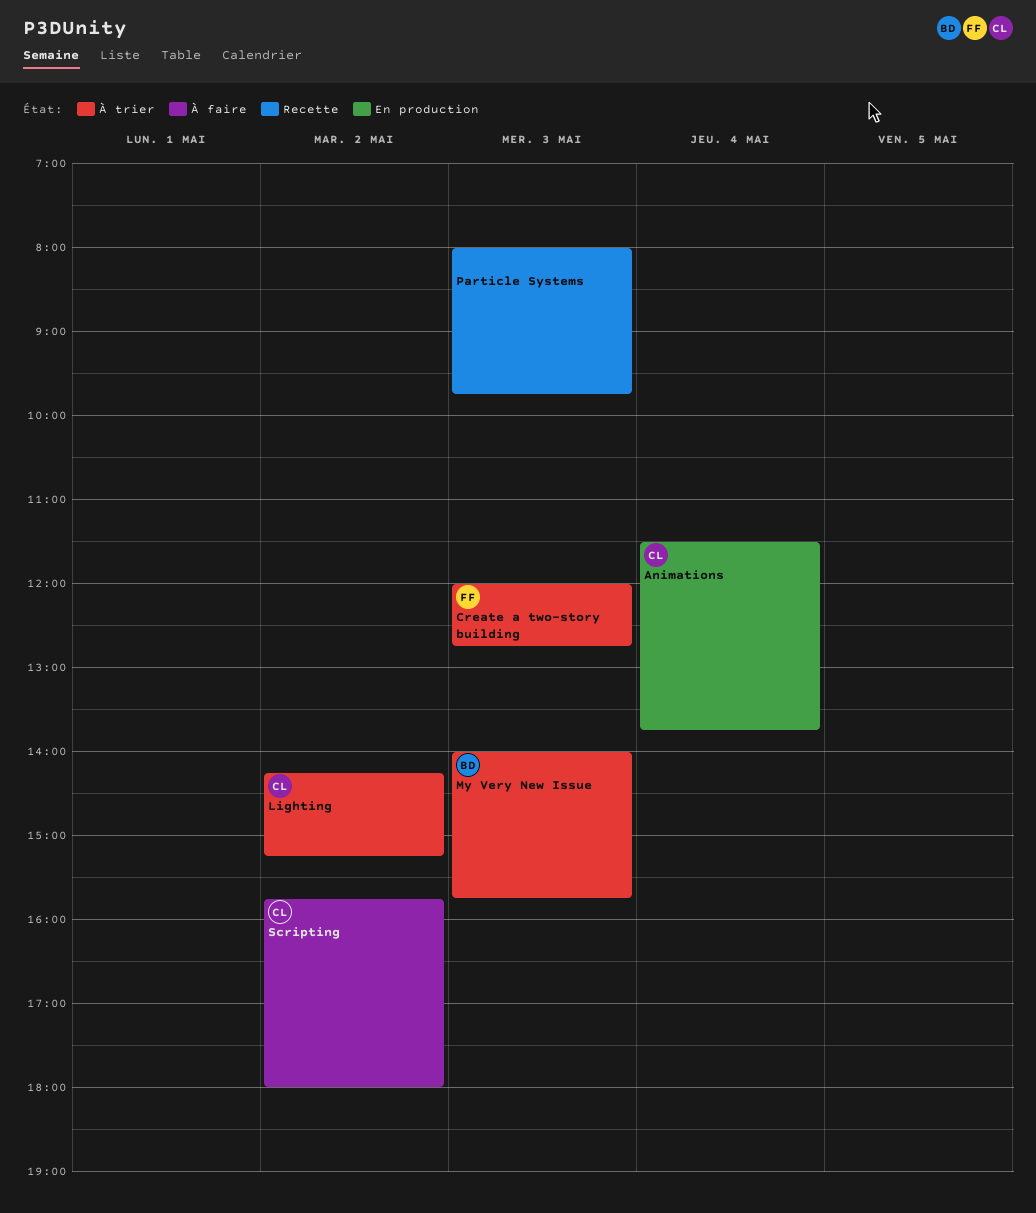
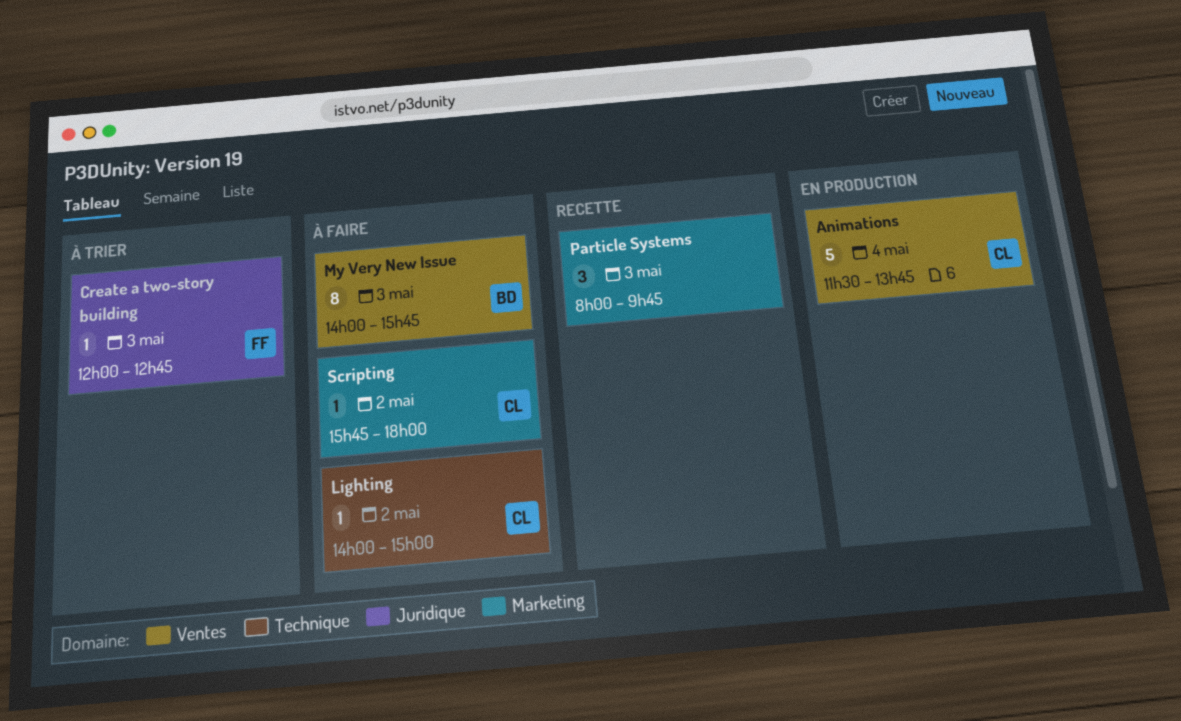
Lighting, status: À trier -> À faire
Lighting, begins: 14:15 -> 14:00
Lighting, ends: 15:15 -> 15:00
My Very New Issue, status: À trier -> À faire

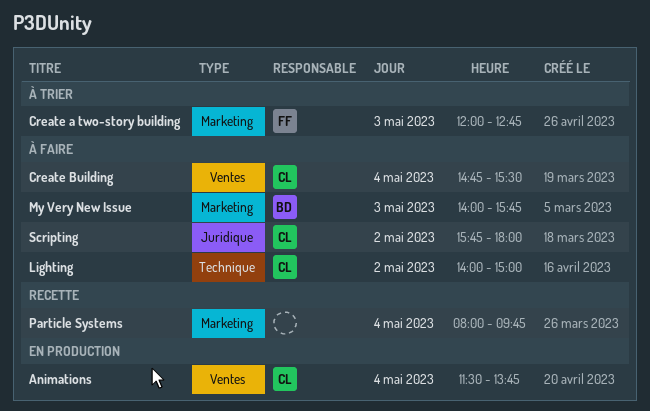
Create a two-story building, label: Juridique -> Marketing
Create Building: none -> present
My Very New Issue, label: Ventes -> Marketing
Particle Systems, day: May 3 -> May 4
Scripting, label: Marketing -> Juridique

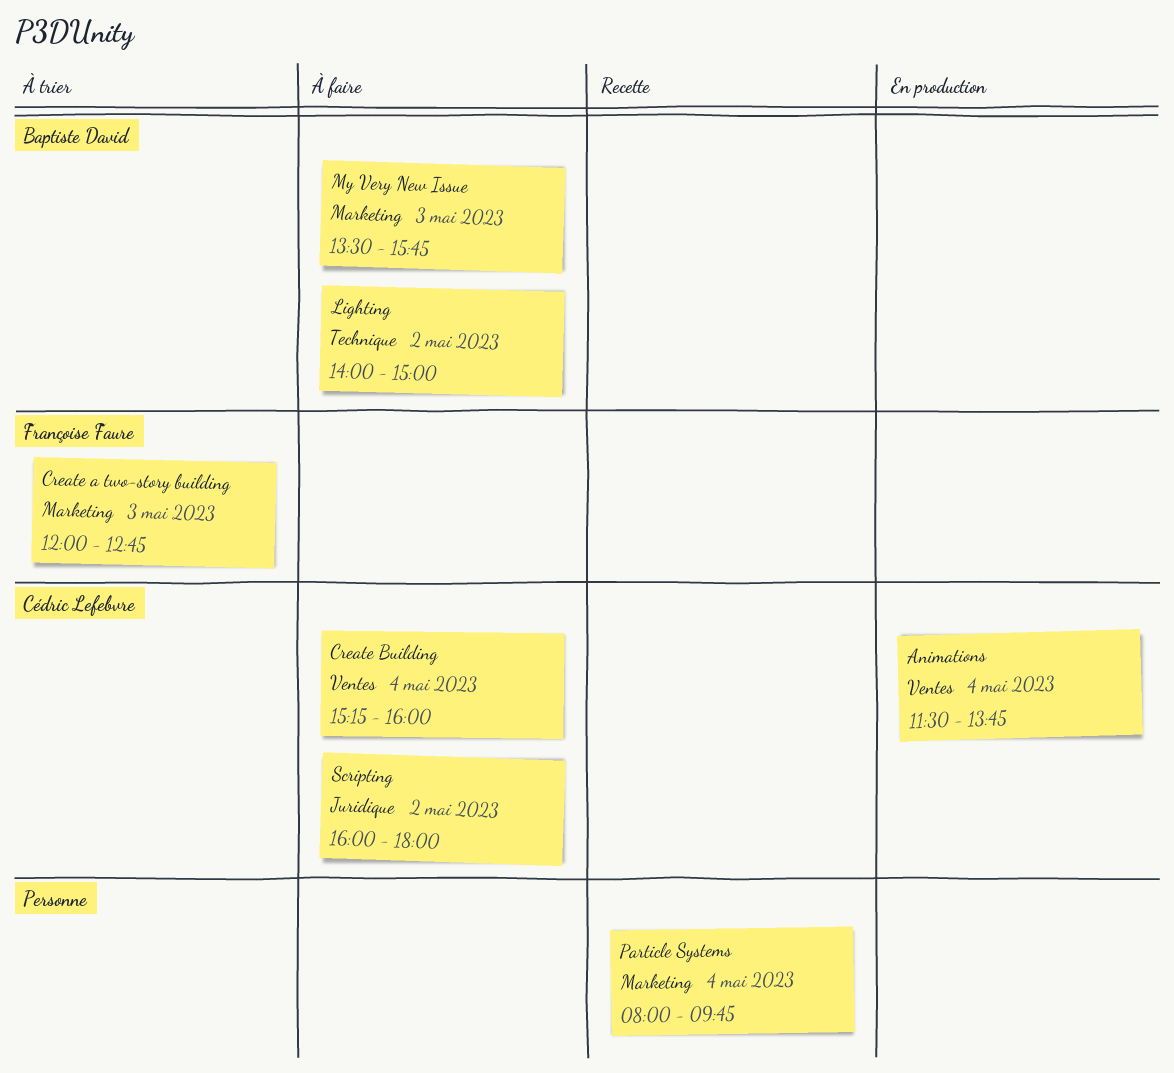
Create Building, begins: 14:45 -> 15:15
Create Building, ends: 15:30 -> 16:00
Lighting, owner: Cédric Lefebvre -> Baptiste David
My Very New Issue, begins: 14:00 -> 13:30
Scripting, begins: 15:45 -> 16:00

